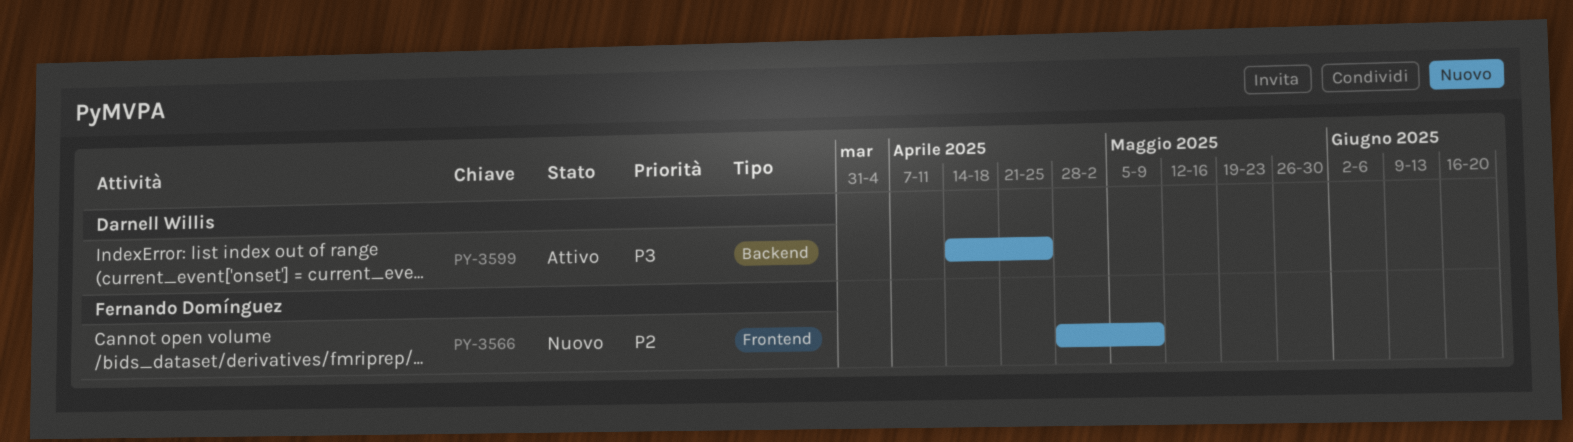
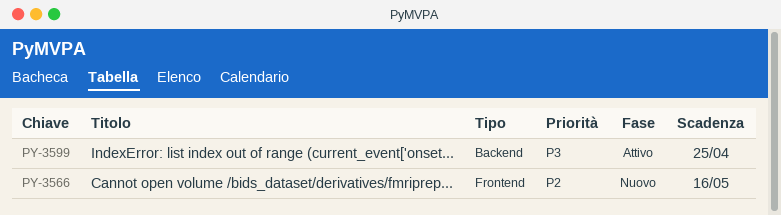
PY-3566, due: May 9 -> May 16

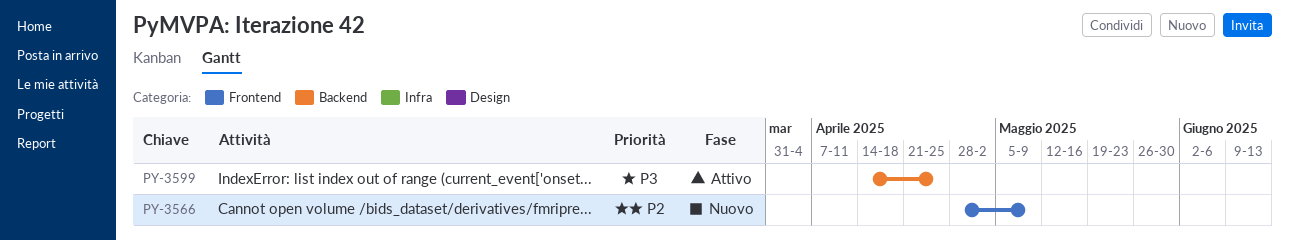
PY-3566, due: May 16 -> May 9

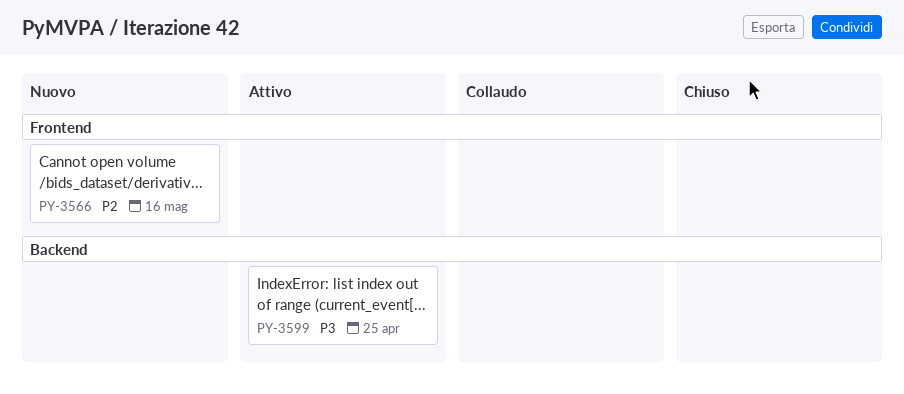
PY-3566, due: May 9 -> May 16

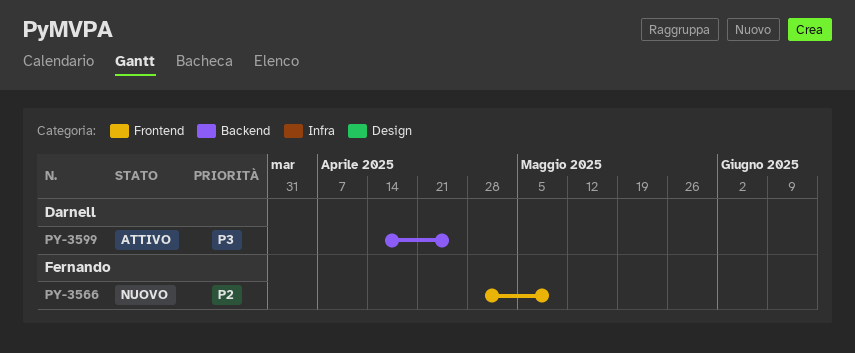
PY-3566, due: May 16 -> May 9

